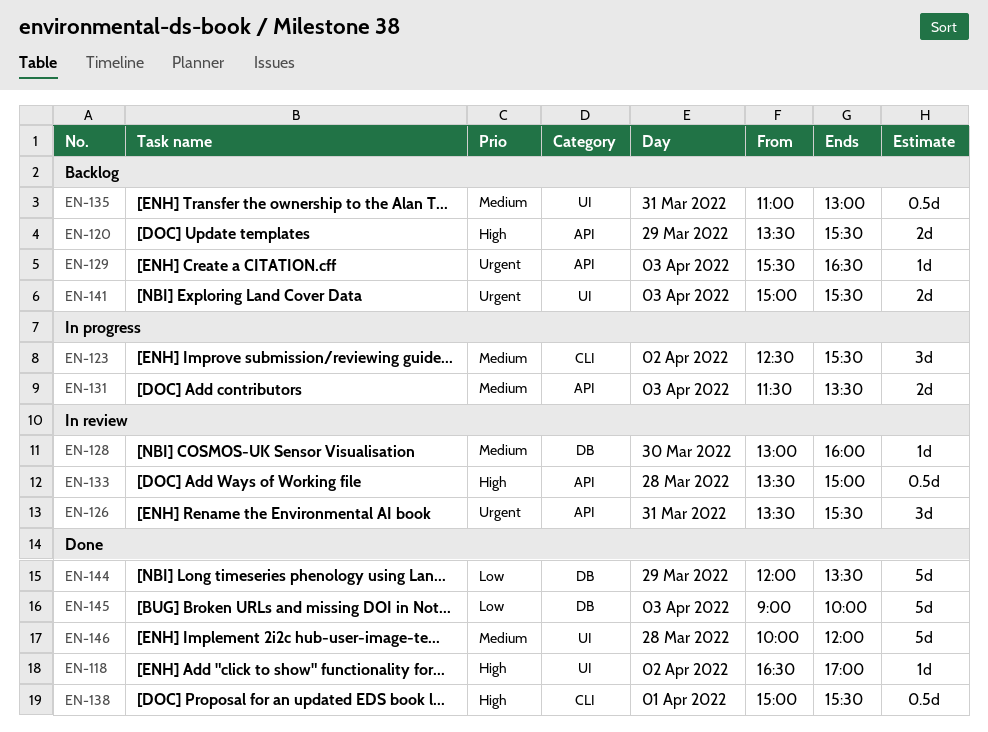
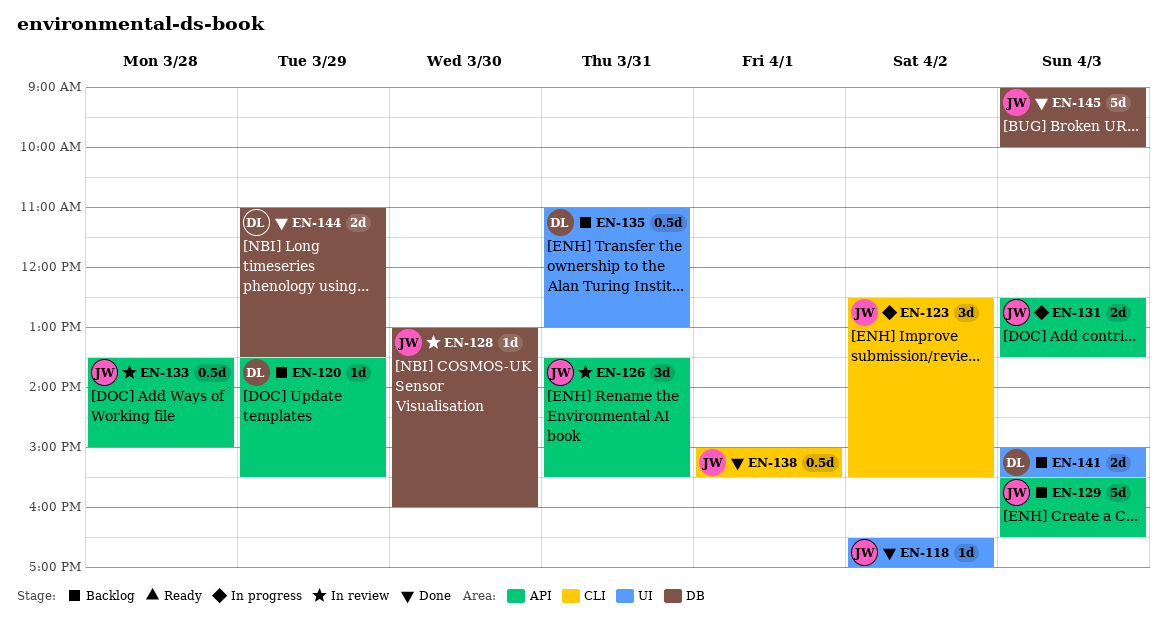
EN-120, estimate: 2d -> 1d
EN-129, estimate: 1d -> 5d
EN-131, begins: 11:30 -> 12:30
EN-144, estimate: 5d -> 2d
EN-144, begins: 12:00 -> 11:00
EN-146: present -> none

